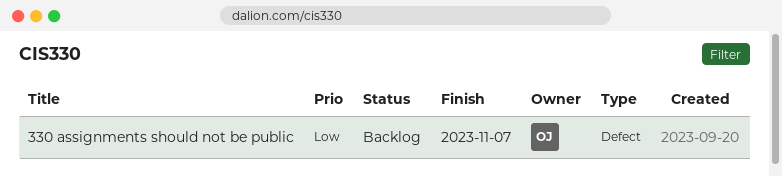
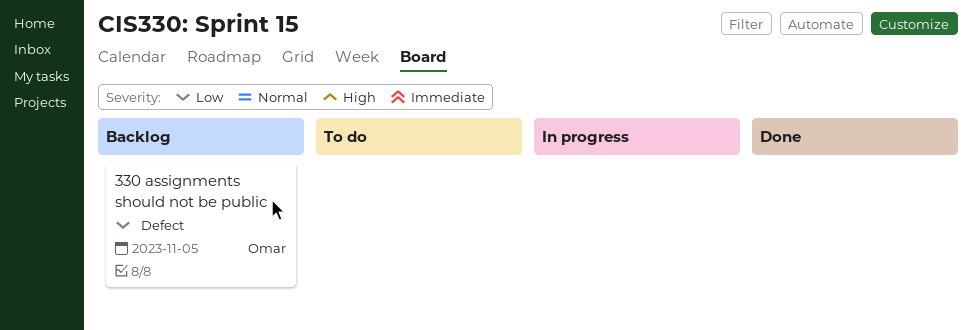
330 assignments should not be public, due: Nov 7 -> Nov 5

